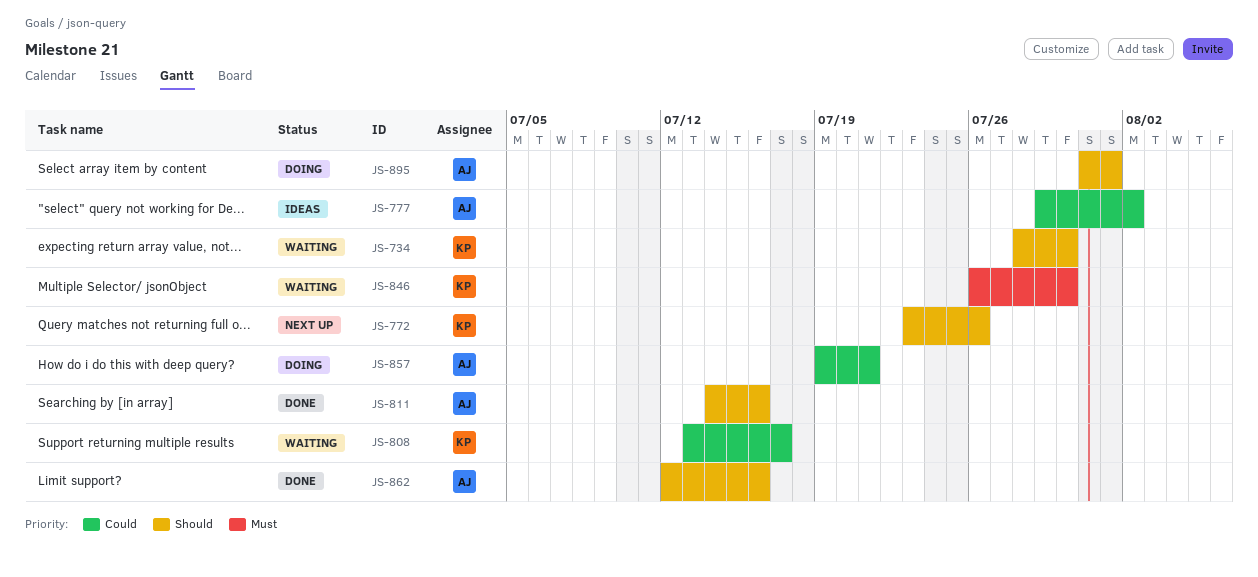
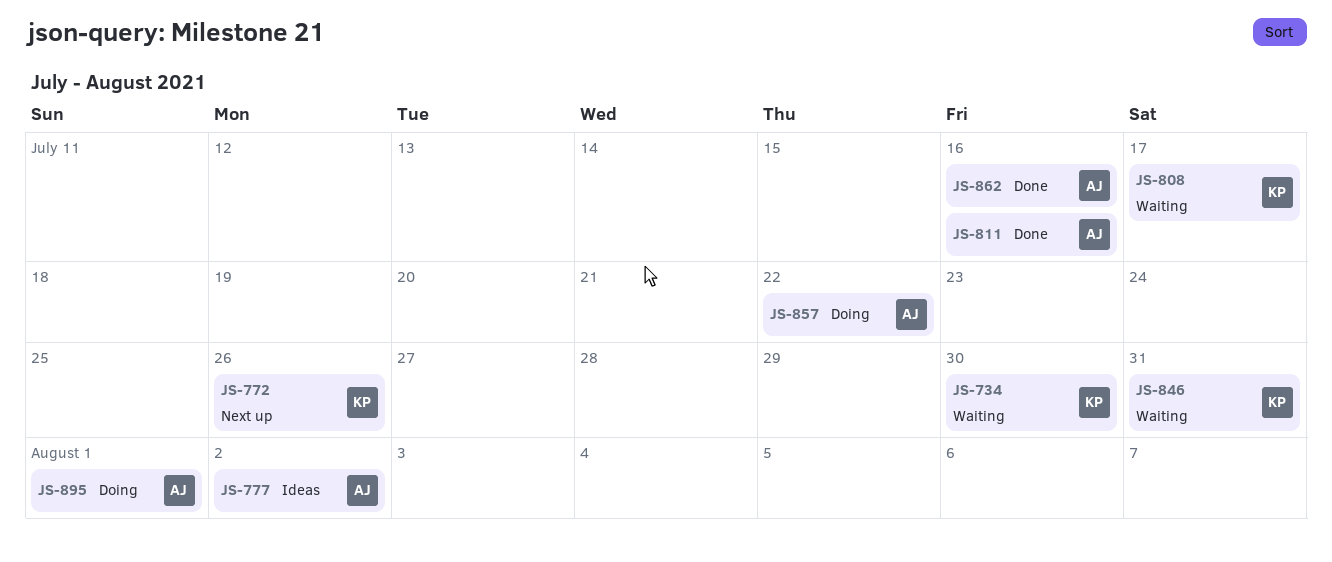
JS-846, due: Jul 30 -> Jul 31
JS-857, due: Jul 21 -> Jul 22

